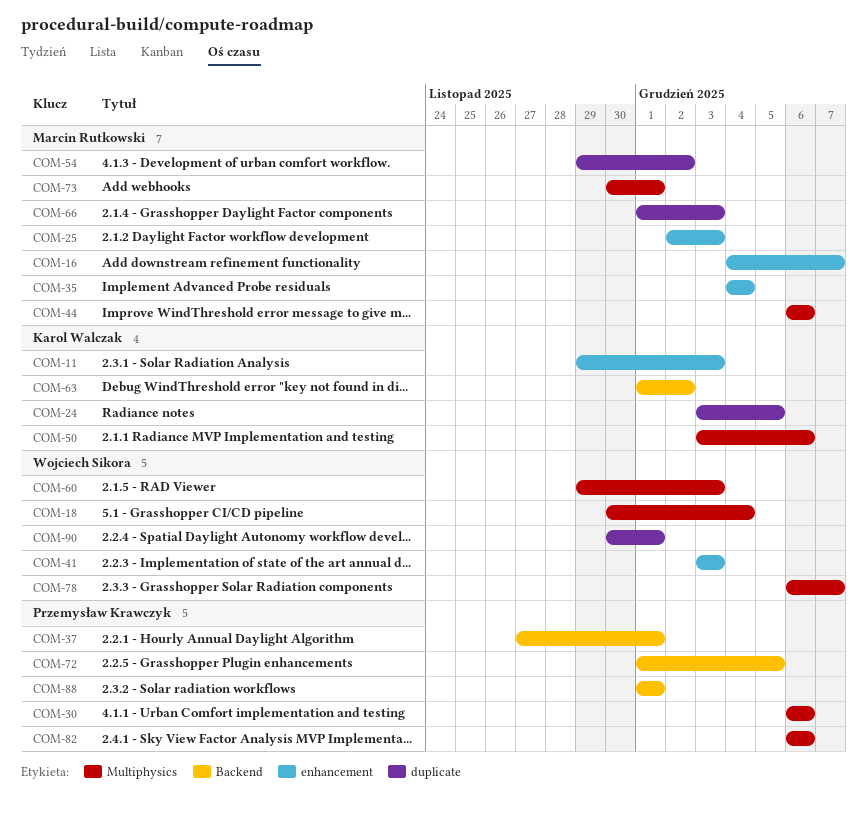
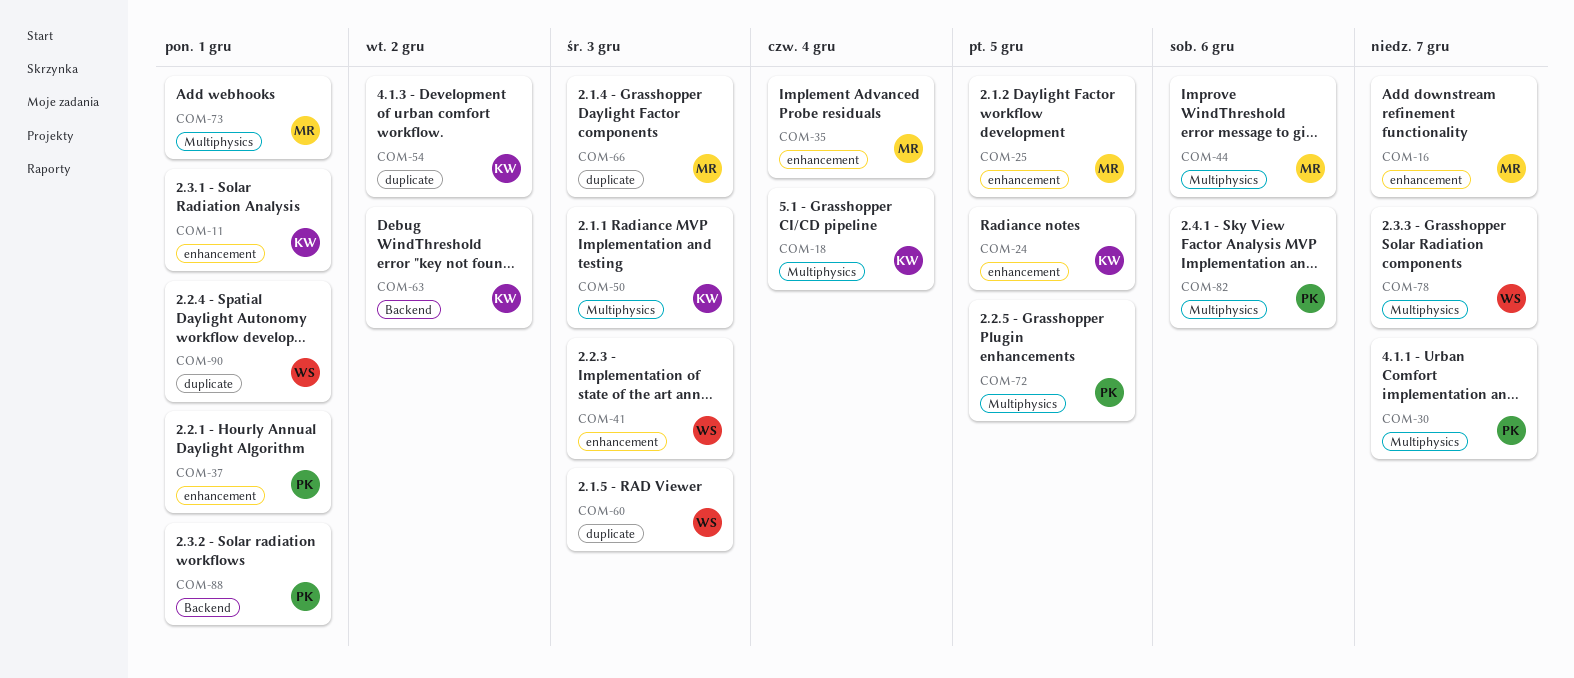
COM-11, due: Dec 3 -> Dec 1
COM-18, owner: Wojciech Sikora -> Karol Walczak
COM-24, label: duplicate -> enhancement
COM-25, due: Dec 3 -> Dec 5
COM-30, due: Dec 6 -> Dec 7
COM-37, label: Backend -> enhancement
COM-50, due: Dec 6 -> Dec 3
COM-54, owner: Marcin Rutkowski -> Karol Walczak
COM-60, label: Multiphysics -> duplicate
COM-72, label: Backend -> Multiphysics

